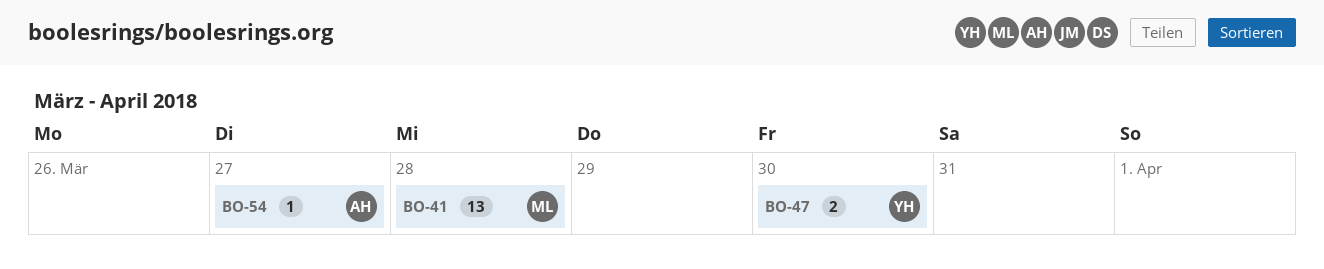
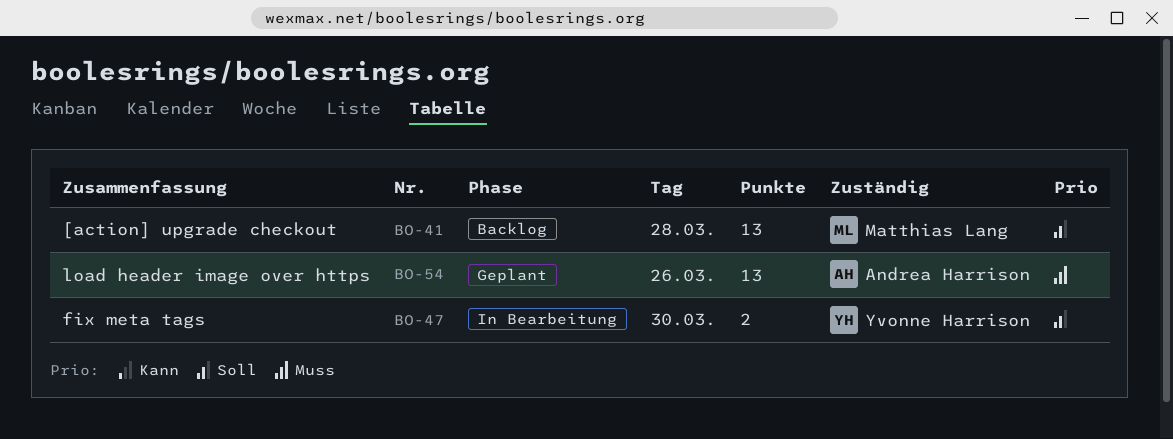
BO-54, estimate: 1 -> 13
BO-54, day: Mar 27 -> Mar 26

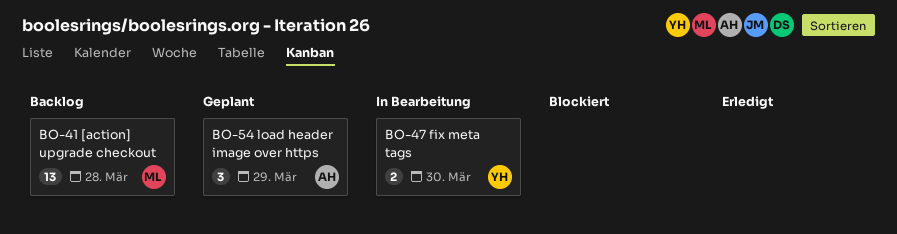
BO-54, estimate: 13 -> 3
BO-54, day: Mar 26 -> Mar 29

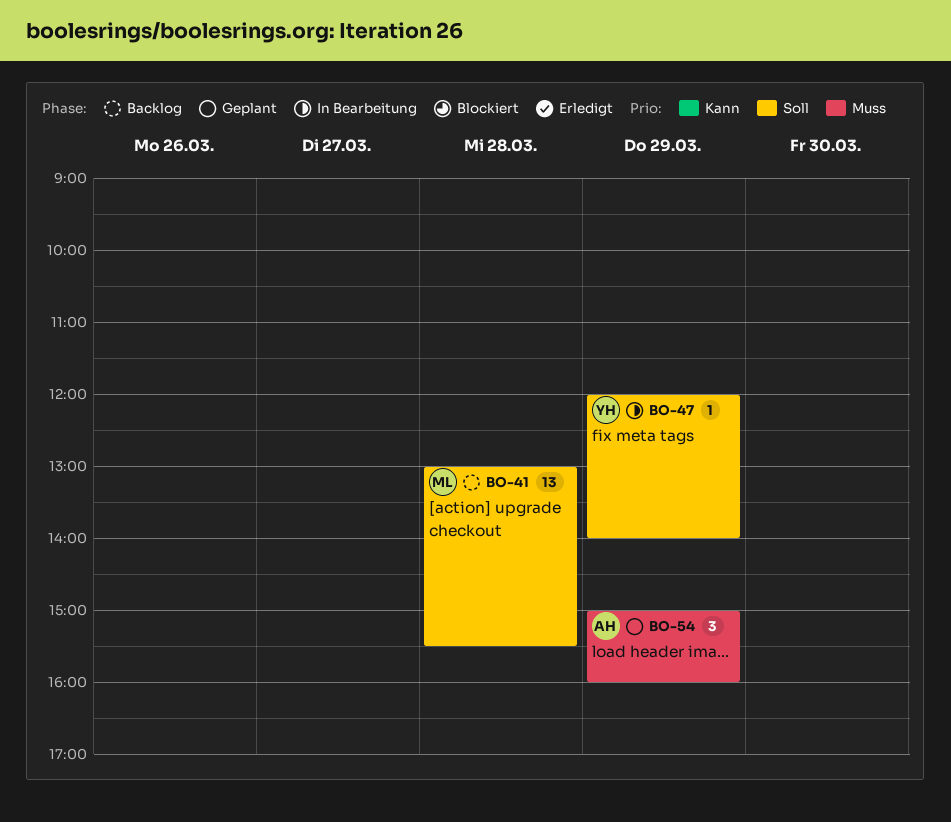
BO-47, estimate: 2 -> 1
BO-47, day: Mar 30 -> Mar 29

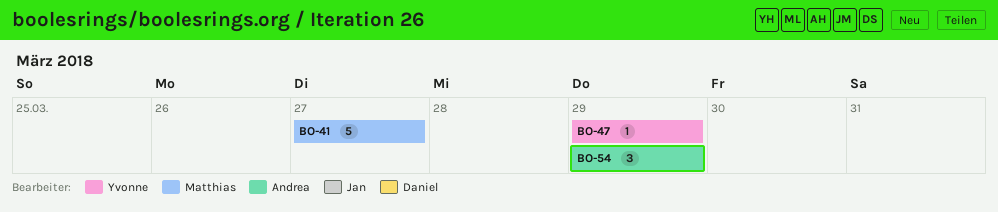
BO-41, estimate: 13 -> 5
BO-41, day: Mar 28 -> Mar 27

